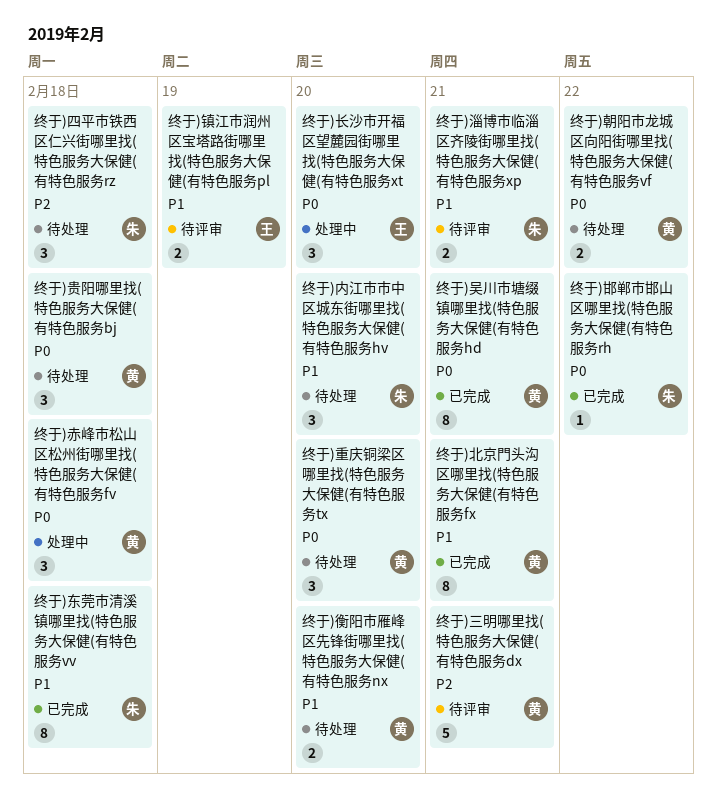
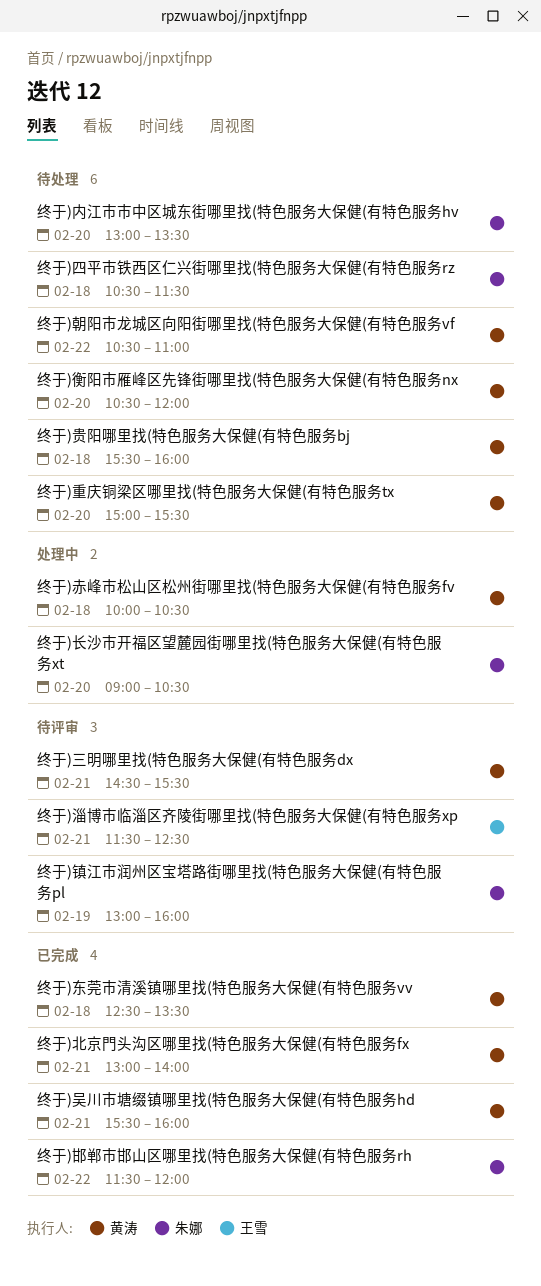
终于)东莞市清溪镇哪里找(特色服务大保健(有特色服务vv, owner: 朱娜 -> 黄涛
终于)淄博市临淄区齐陵街哪里找(特色服务大保健(有特色服务xp, owner: 朱娜 -> 王雪
终于)镇江市润州区宝塔路街哪里找(特色服务大保健(有特色服务pl, owner: 王雪 -> 朱娜
终于)长沙市开福区望麓园街哪里找(特色服务大保健(有特色服务xt, owner: 王雪 -> 朱娜

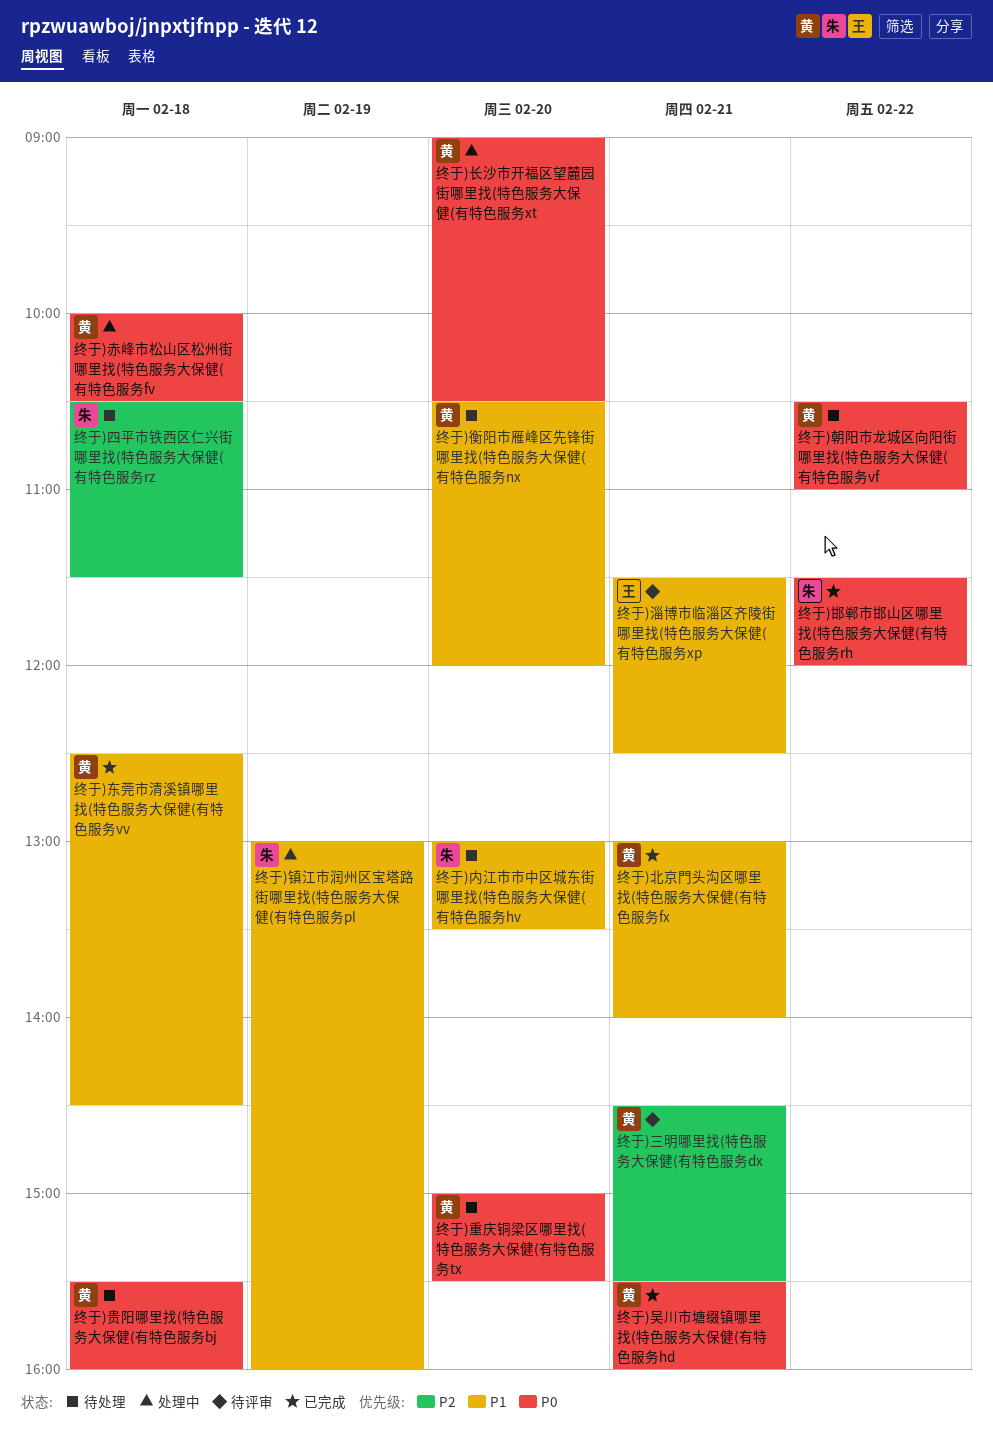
终于)东莞市清溪镇哪里找(特色服务大保健(有特色服务vv, ends: 13:30 -> 14:30
终于)镇江市润州区宝塔路街哪里找(特色服务大保健(有特色服务pl, status: 待评审 -> 处理中
终于)长沙市开福区望麓园街哪里找(特色服务大保健(有特色服务xt, owner: 朱娜 -> 黄涛

